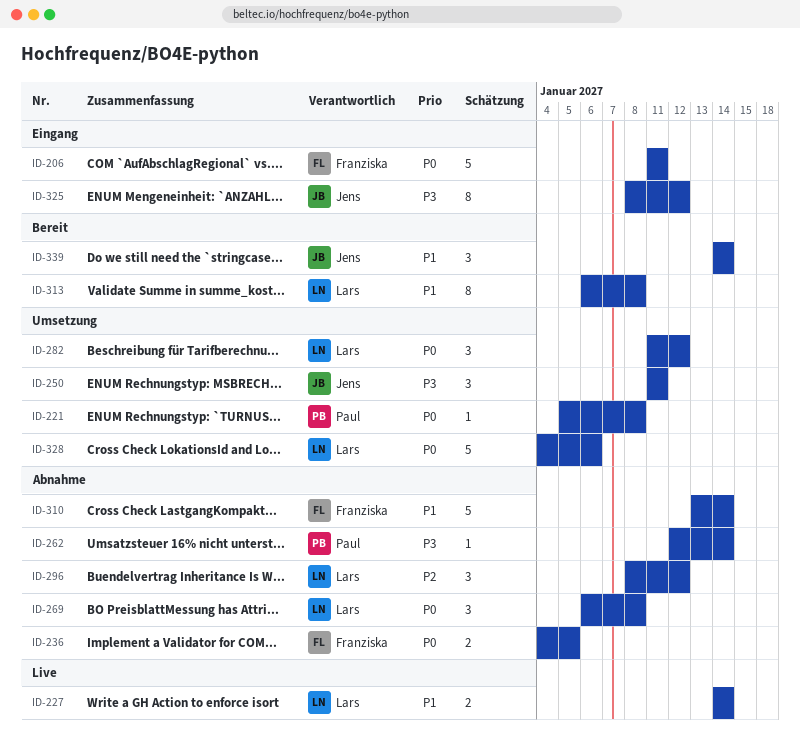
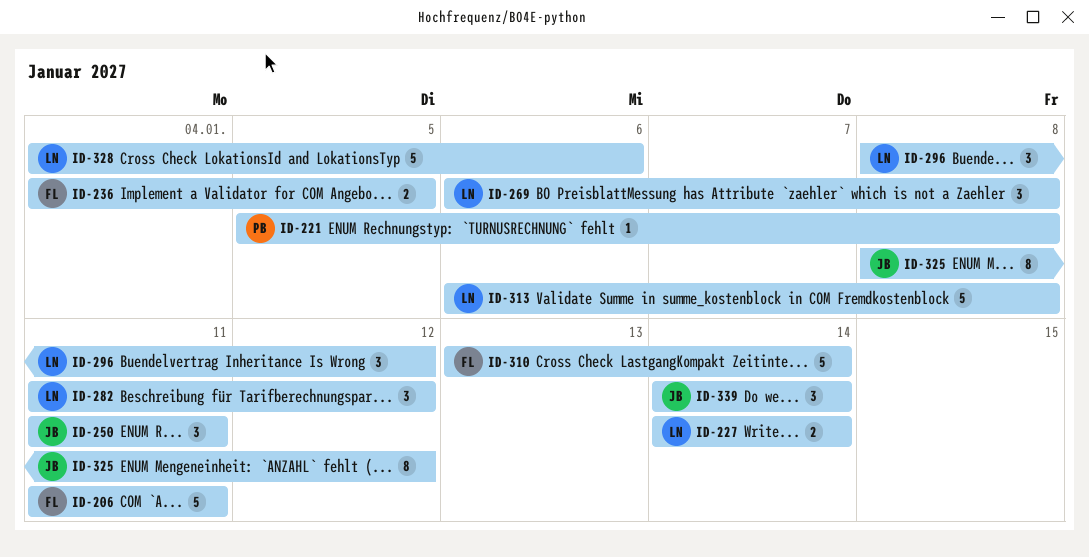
ID-262: present -> none
ID-313, estimate: 8 -> 5

